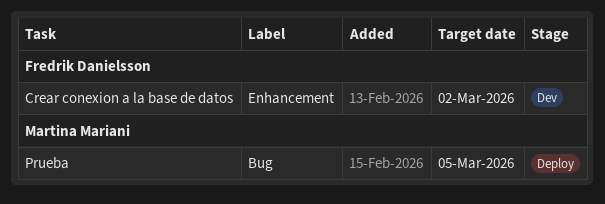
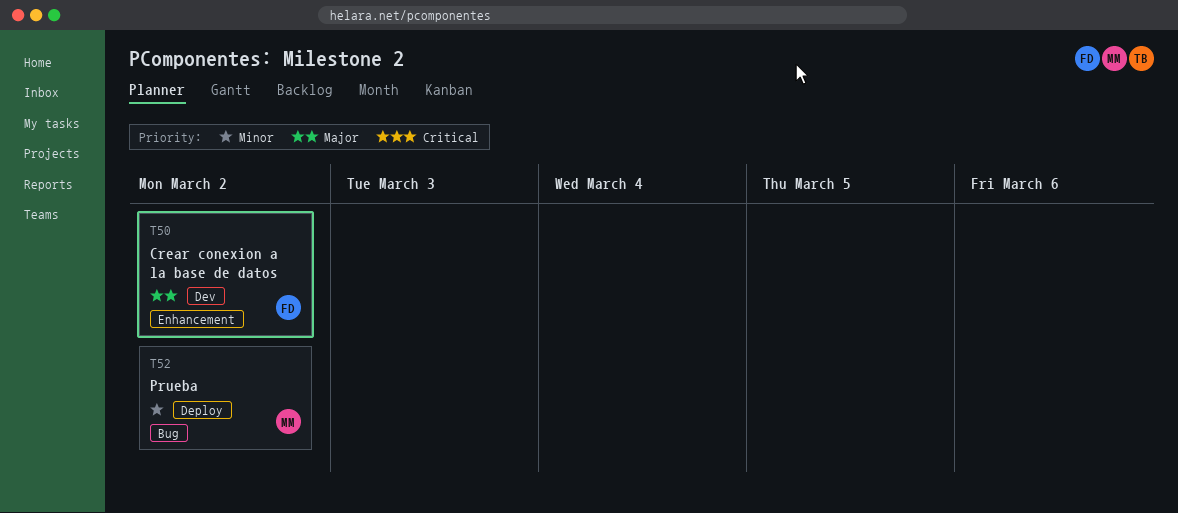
Prueba, due: Mar 5 -> Mar 2

